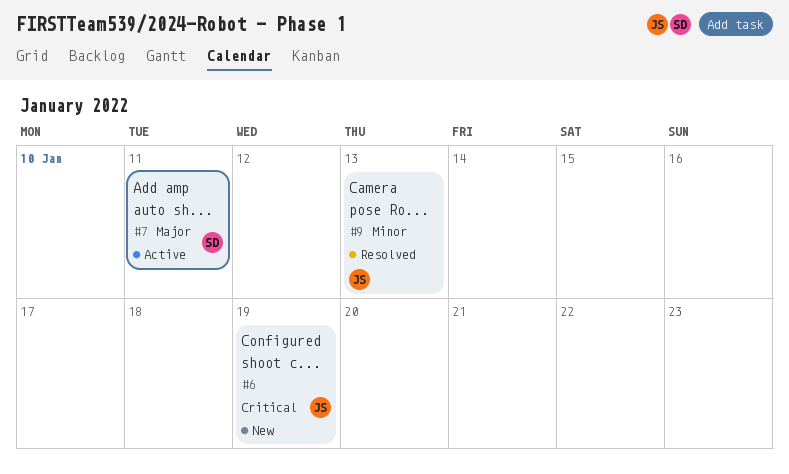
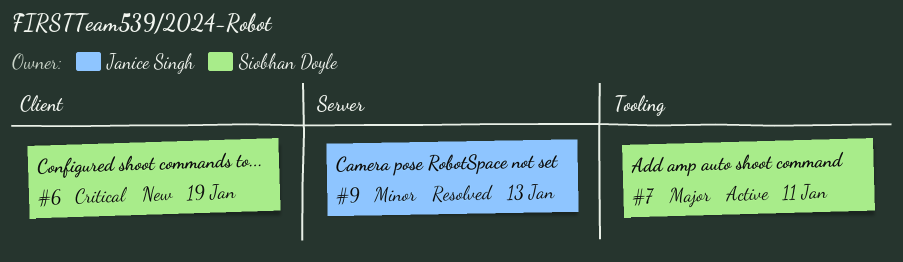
#6, owner: Janice Singh -> Siobhan Doyle

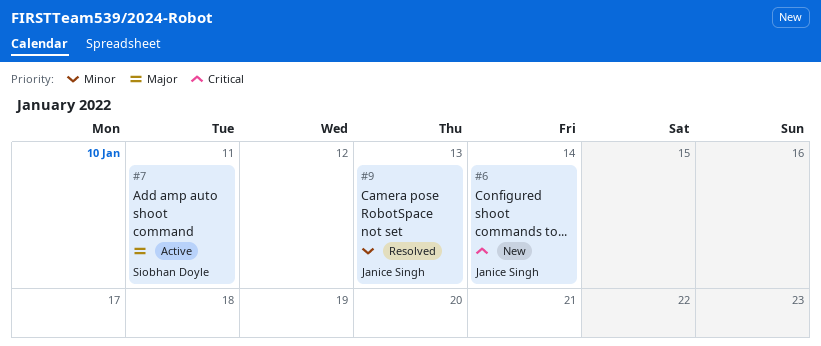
#6, owner: Siobhan Doyle -> Janice Singh
#6, due: Jan 19 -> Jan 14

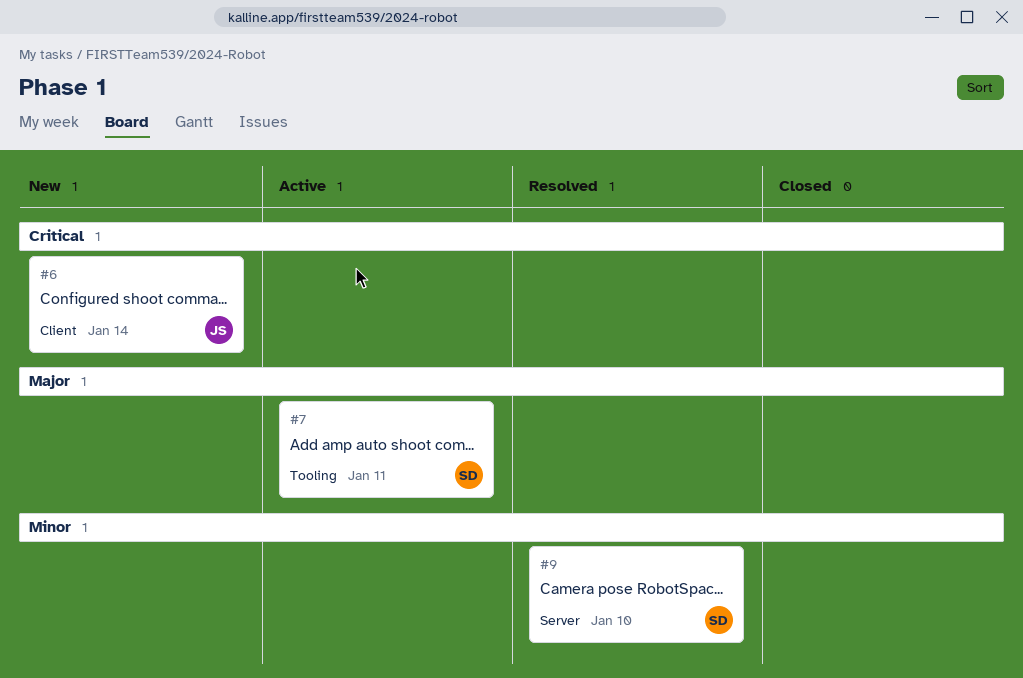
#9, owner: Janice Singh -> Siobhan Doyle
#9, due: Jan 13 -> Jan 10

